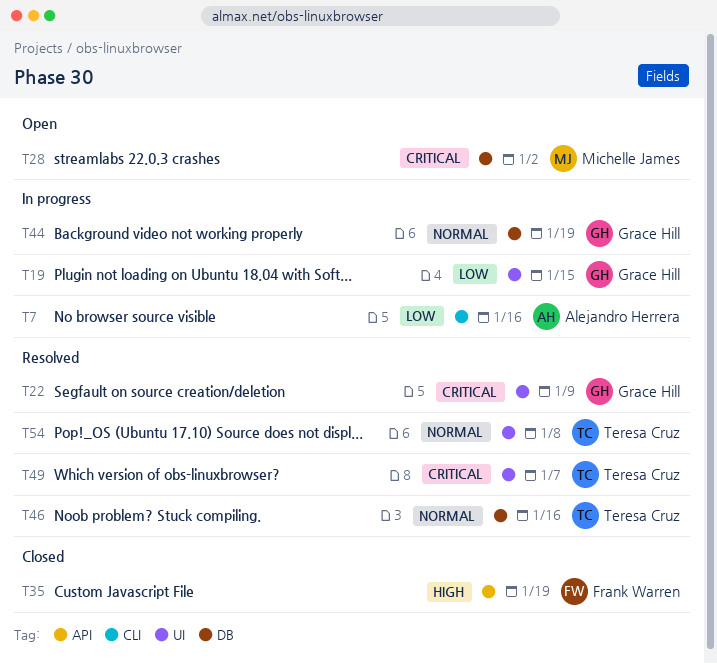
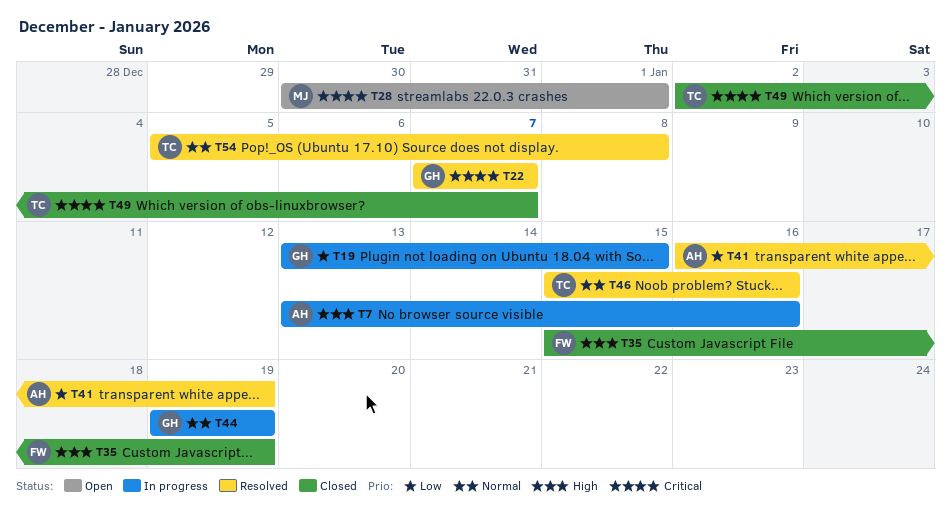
T7, priority: Low -> High
T22, due: Jan 9 -> Jan 7
T28, due: Jan 2 -> Jan 1
T41: none -> present
T49, status: Resolved -> Closed

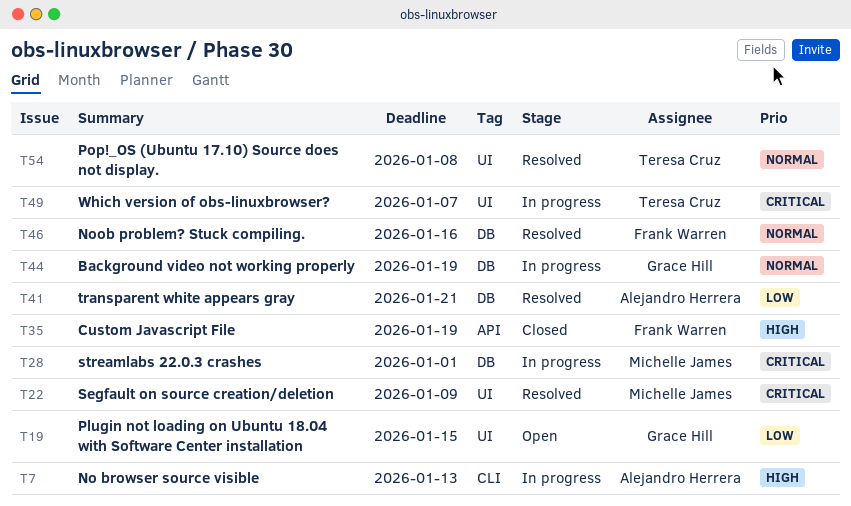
T7, due: Jan 16 -> Jan 13
T19, status: In progress -> Open
T22, owner: Grace Hill -> Michelle James
T22, due: Jan 7 -> Jan 9
T28, status: Open -> In progress
T41, due: Jan 19 -> Jan 21
T46, owner: Teresa Cruz -> Frank Warren
T49, status: Closed -> In progress

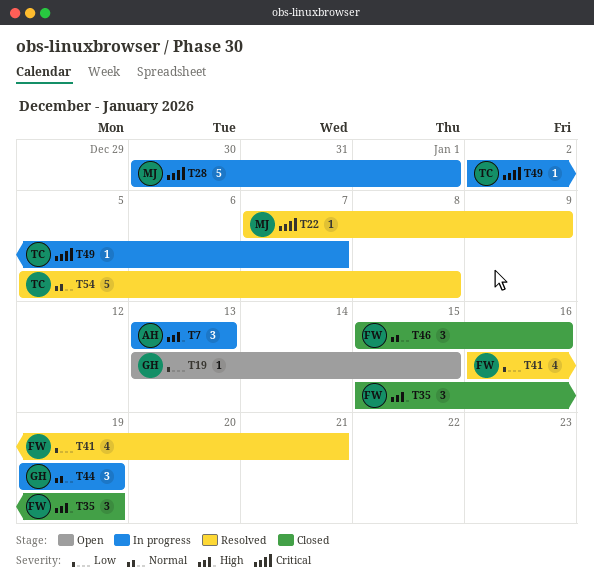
T41, owner: Alejandro Herrera -> Frank Warren
T46, status: Resolved -> Closed

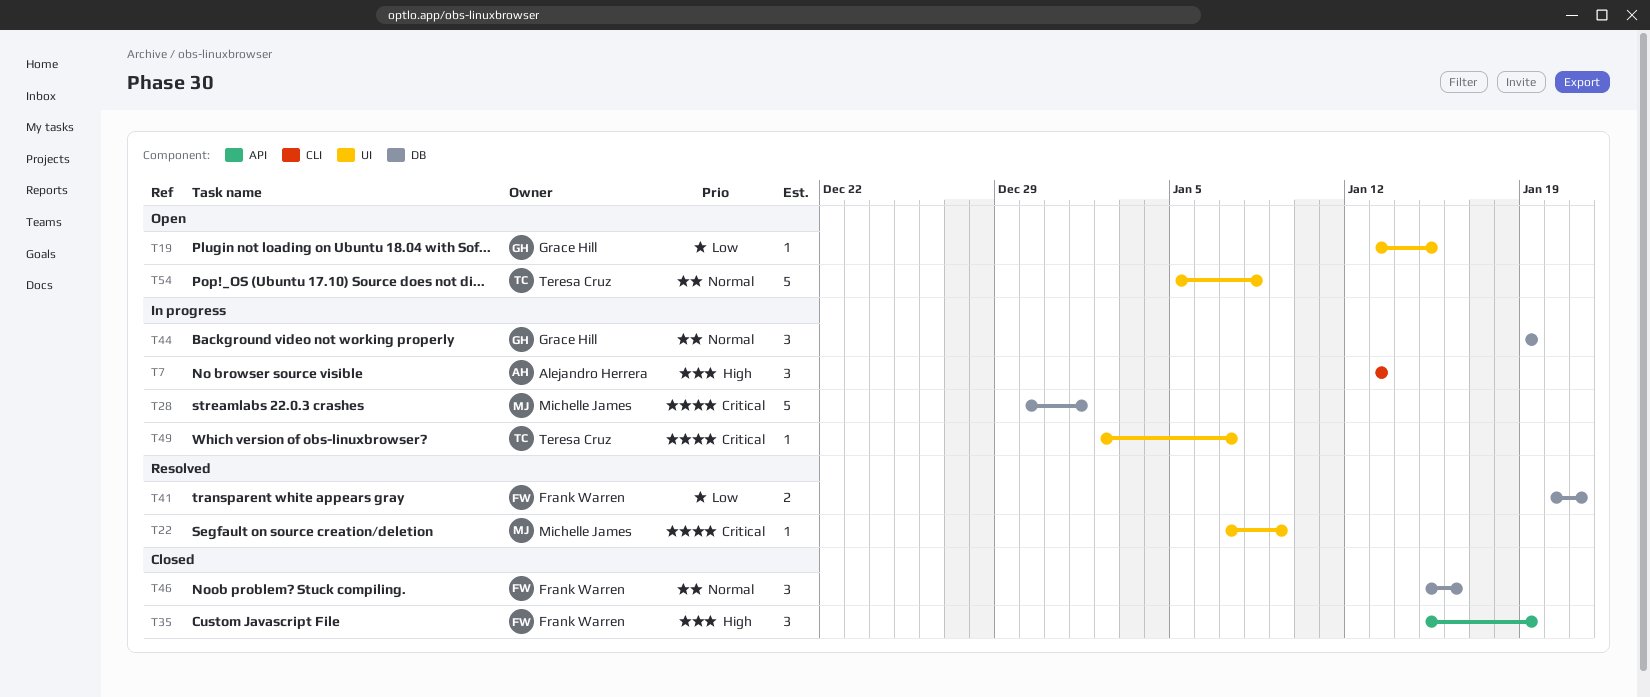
T41, estimate: 4 -> 2
T41, start: Jan 16 -> Jan 20
T54, status: Resolved -> Open

